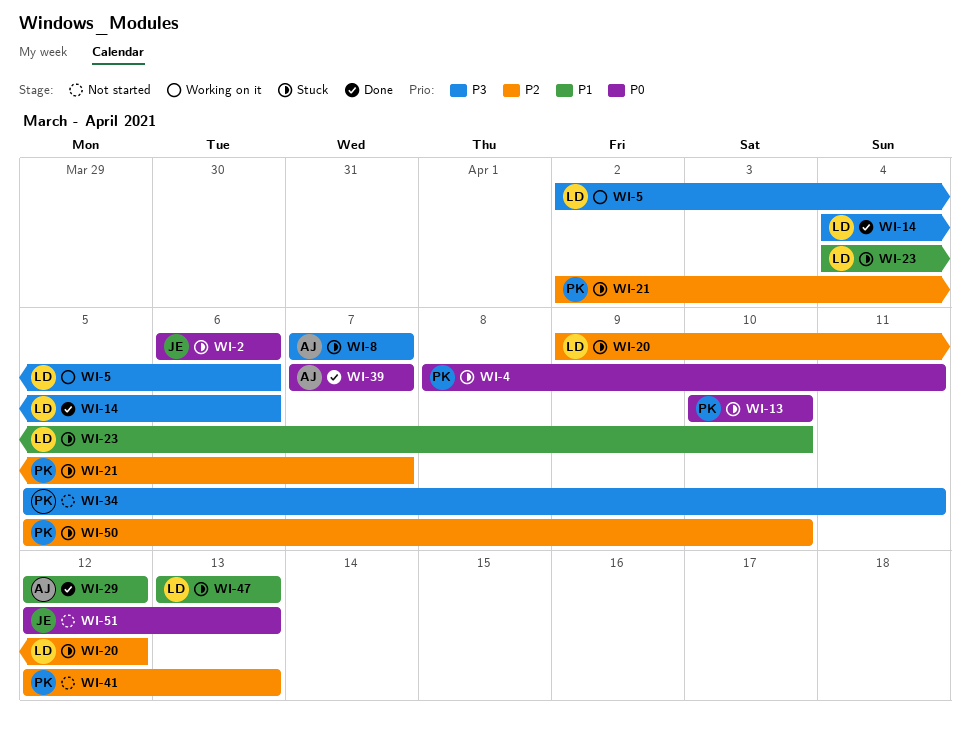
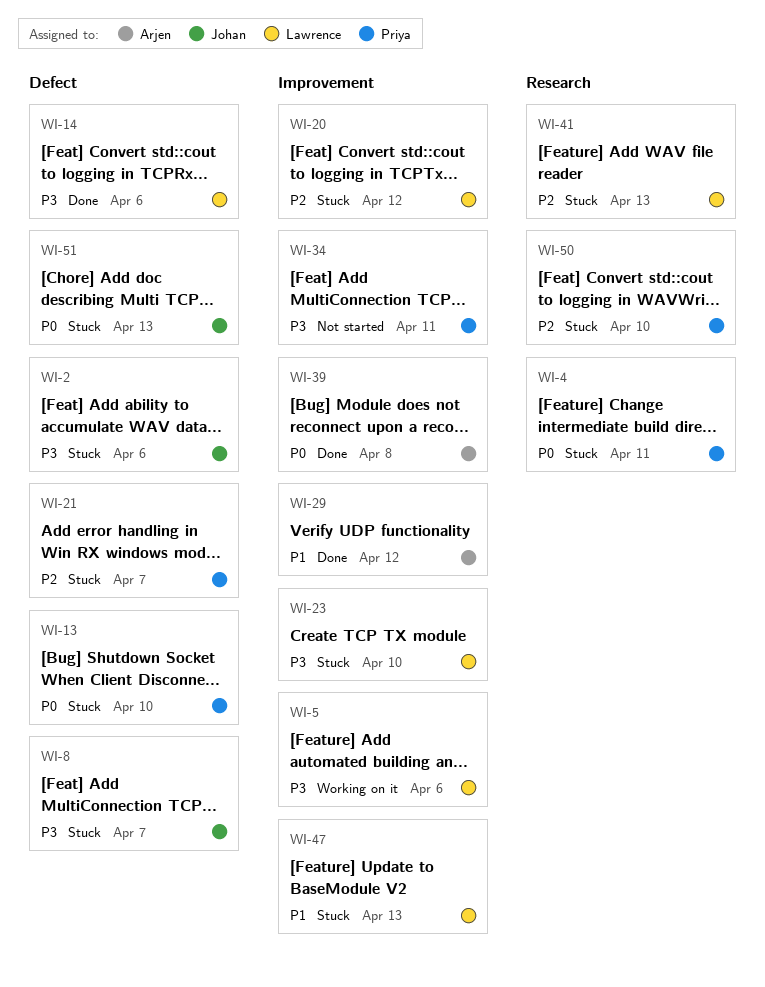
WI-2, priority: P0 -> P3
WI-8, owner: Arjen -> Johan
WI-23, priority: P1 -> P3
WI-39, due: Apr 7 -> Apr 8
WI-41, status: Not started -> Stuck
WI-41, owner: Priya -> Lawrence
WI-51, status: Not started -> Stuck

